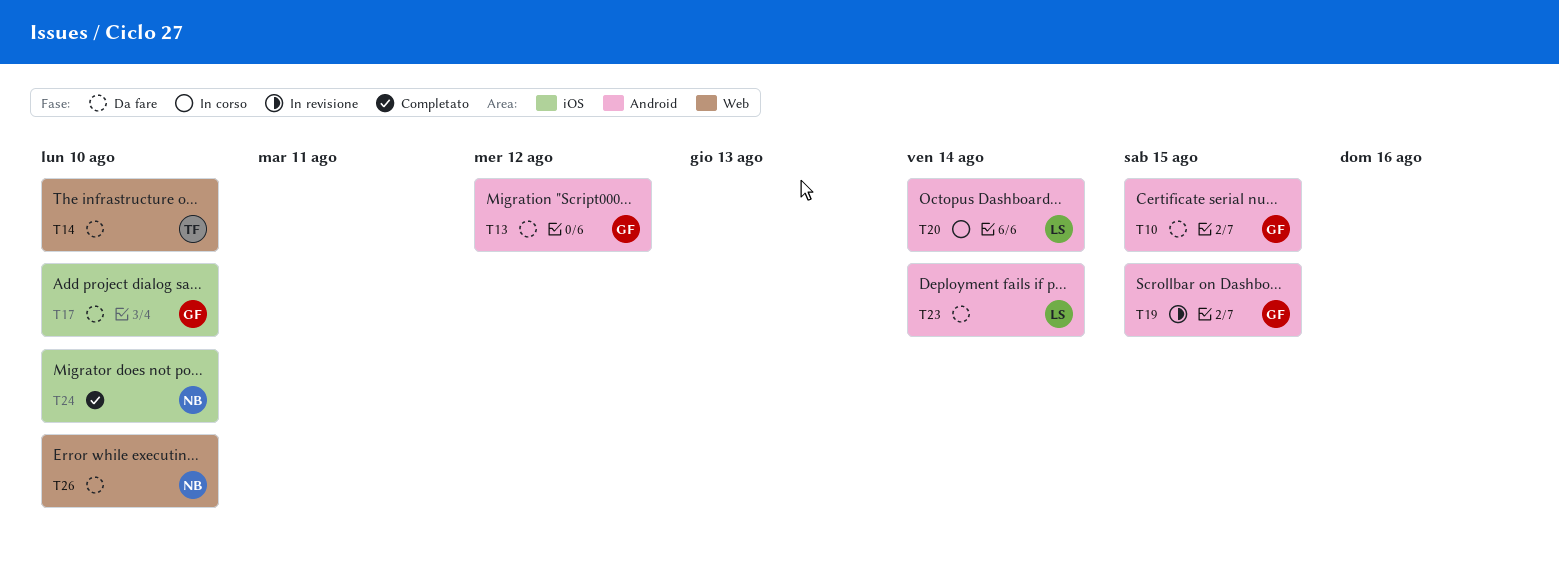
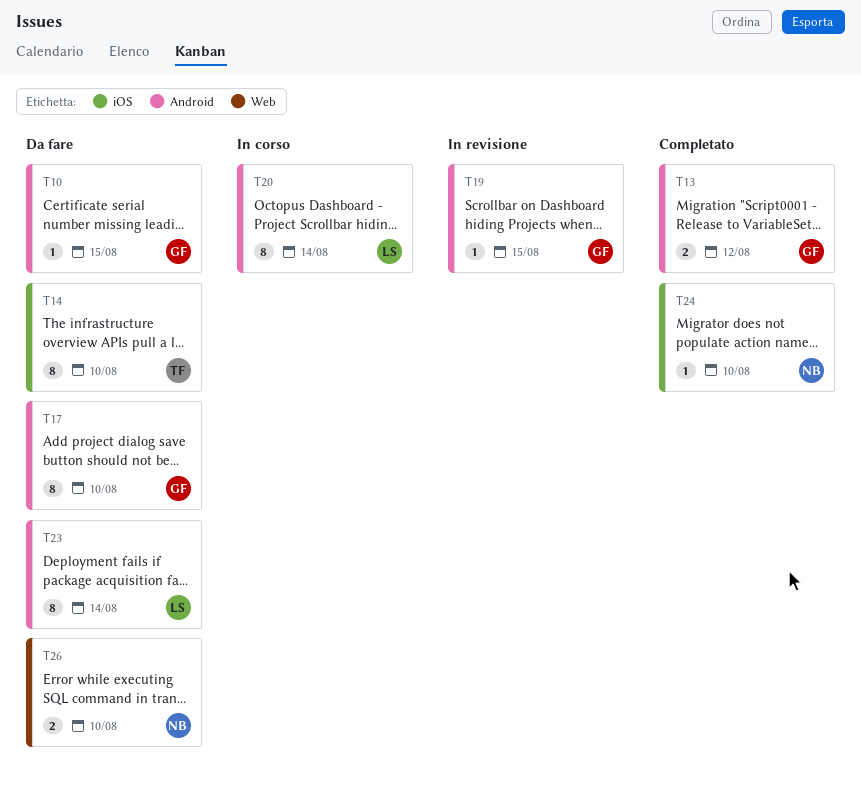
T13, status: Da fare -> Completato
T14, label: Web -> iOS
T17, label: iOS -> Android

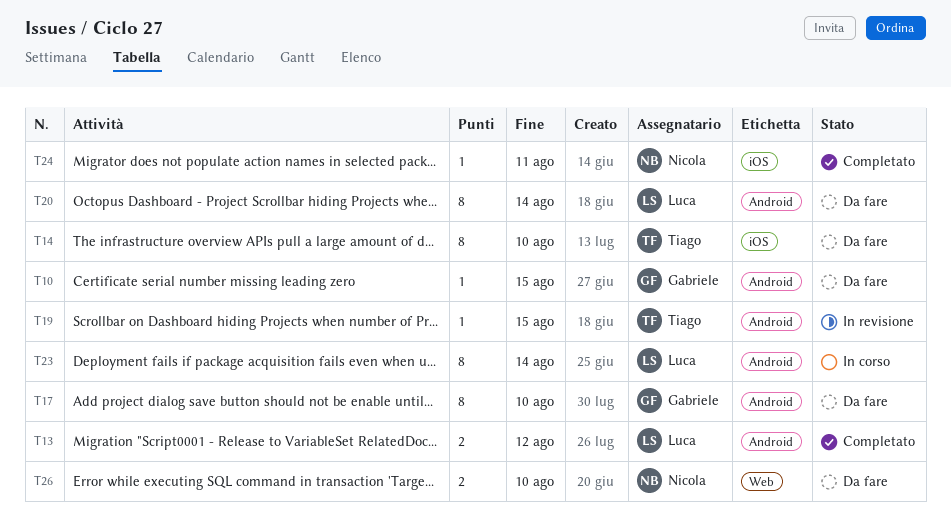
T13, owner: Gabriele -> Luca
T19, owner: Gabriele -> Tiago
T20, status: In corso -> Da fare
T23, status: Da fare -> In corso
T24, due: Aug 10 -> Aug 11

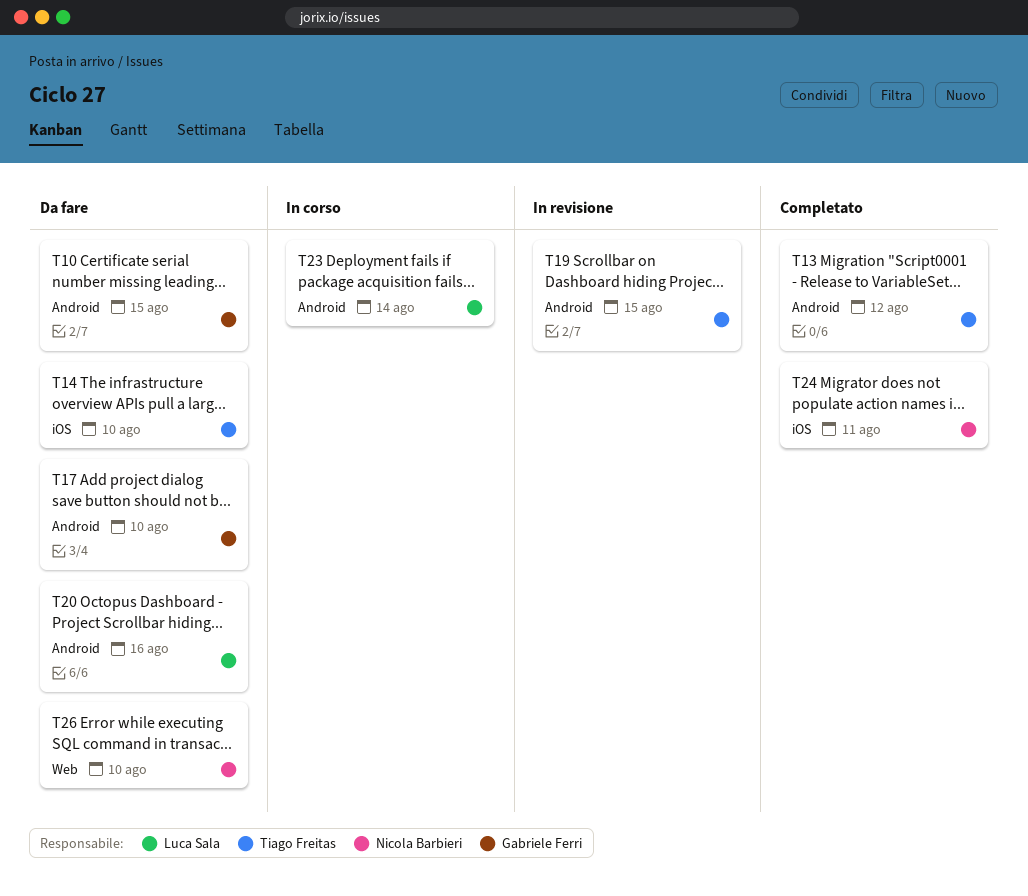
T13, owner: Luca Sala -> Tiago Freitas
T20, due: Aug 14 -> Aug 16

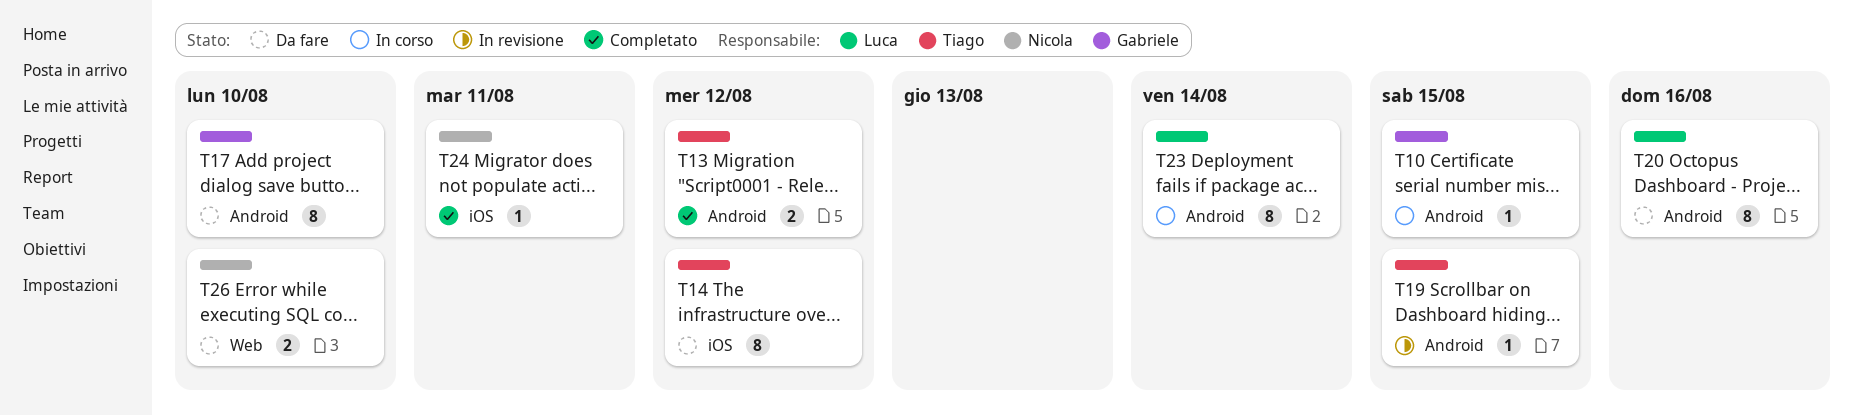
T10, status: Da fare -> In corso
T14, due: Aug 10 -> Aug 12

